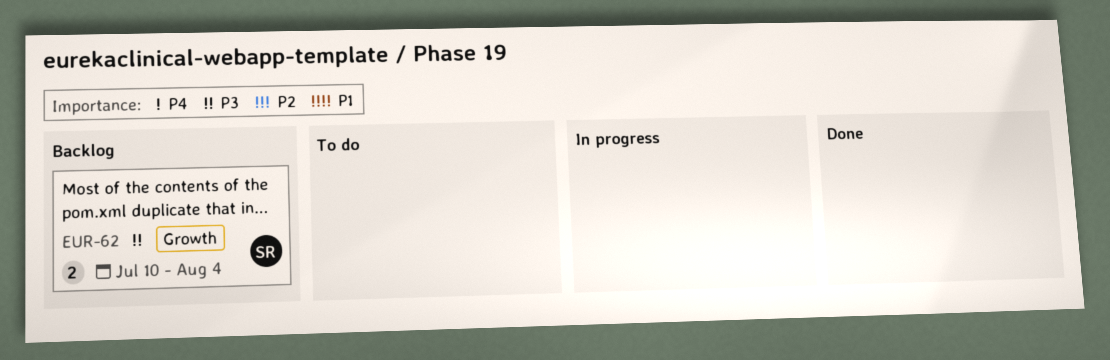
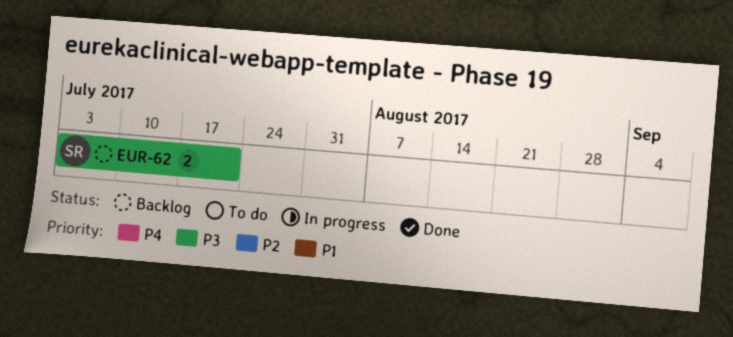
EUR-62, start: Jul 10 -> Jul 3
EUR-62, due: Aug 4 -> Jul 21

